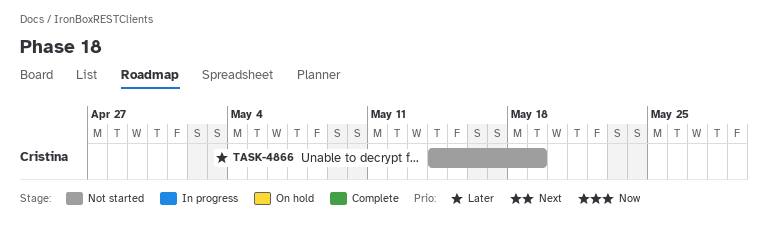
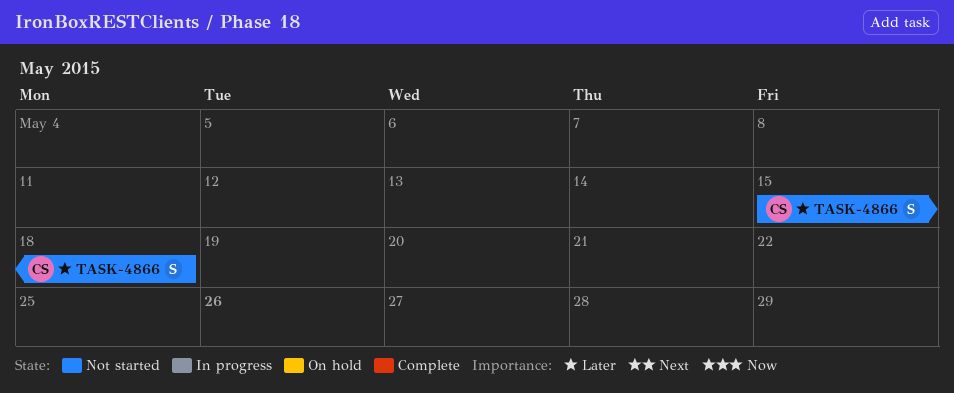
TASK-4866, start: May 14 -> May 15
TASK-4866, due: May 19 -> May 18

